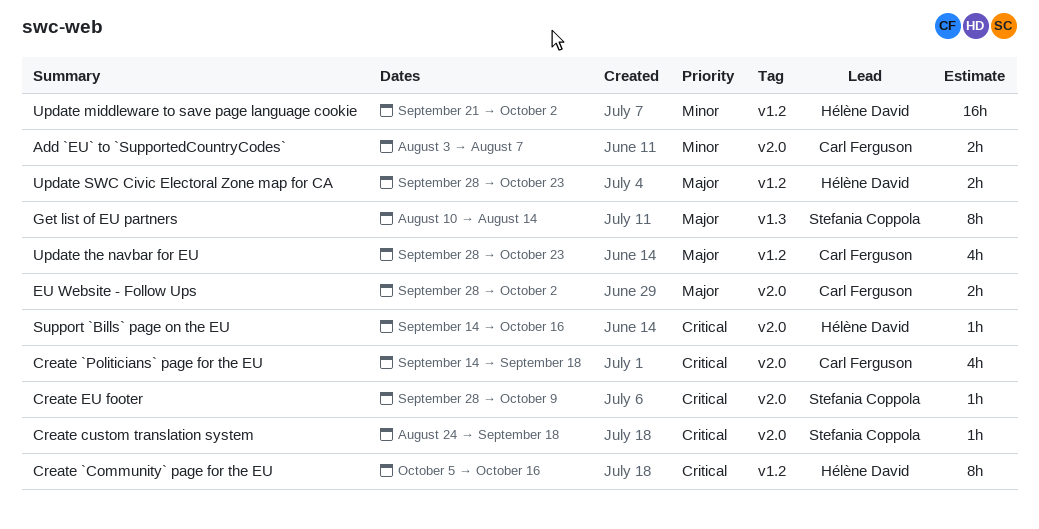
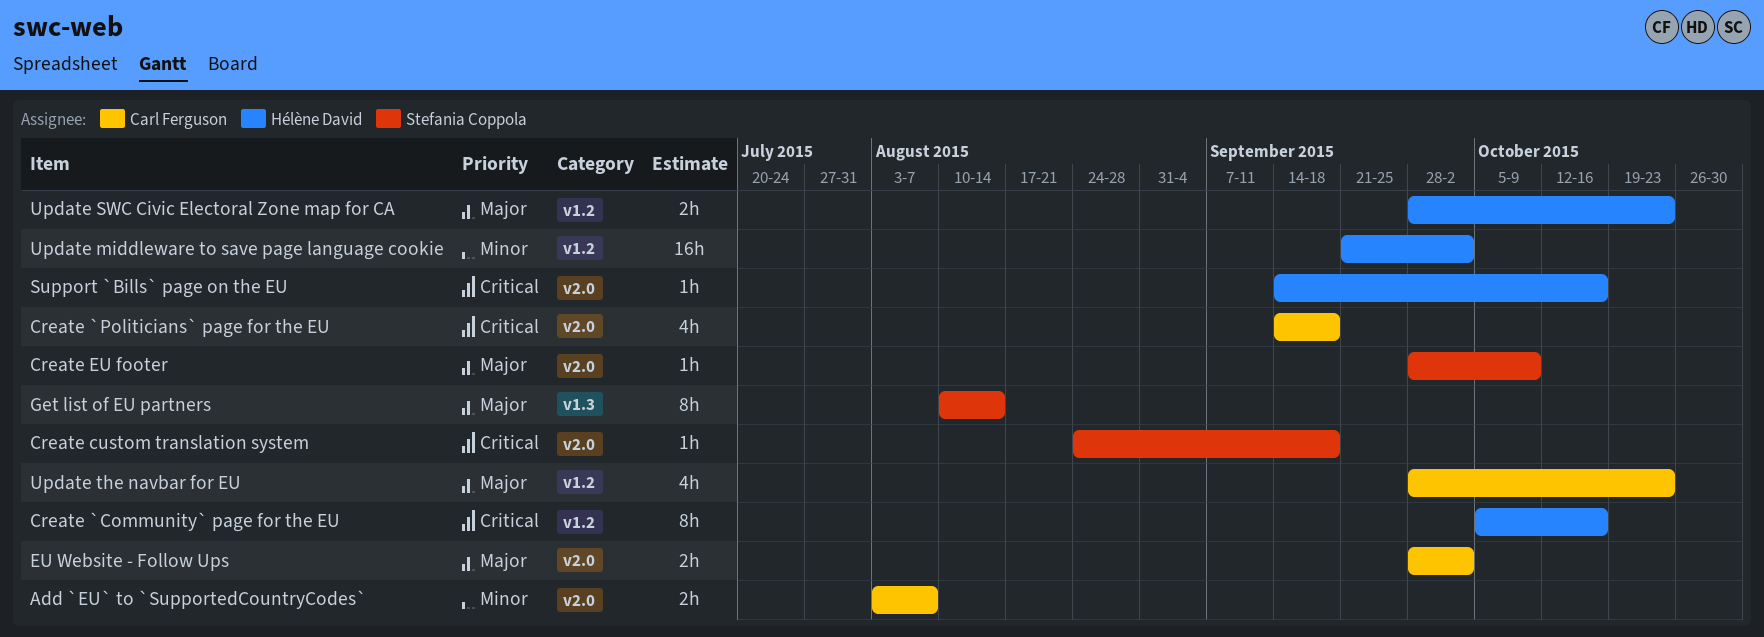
Create EU footer, priority: Critical -> Major

